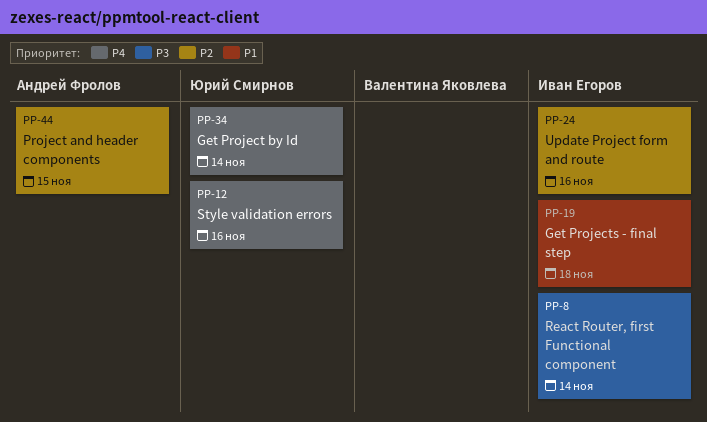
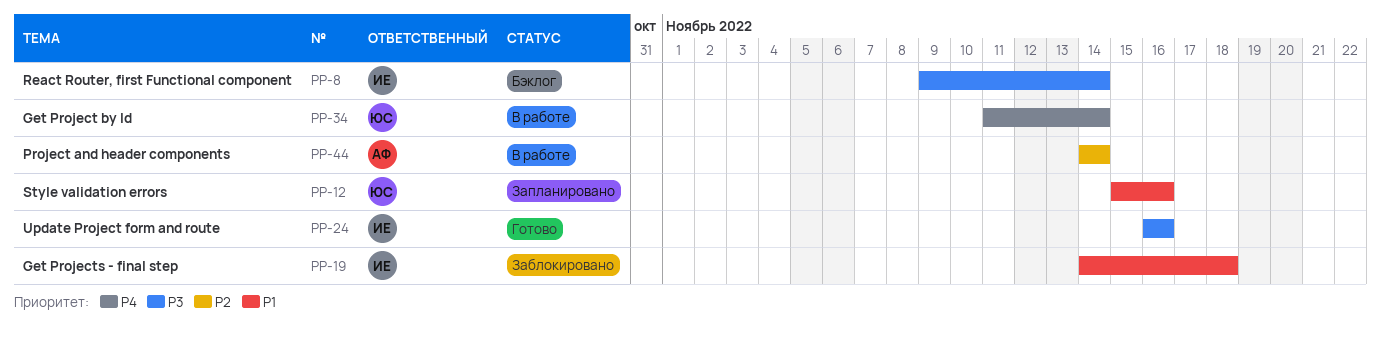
PP-12, priority: P4 -> P1
PP-24, priority: P2 -> P3
PP-44, due: Nov 15 -> Nov 14

